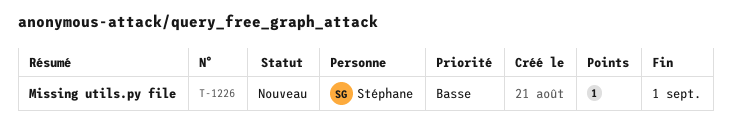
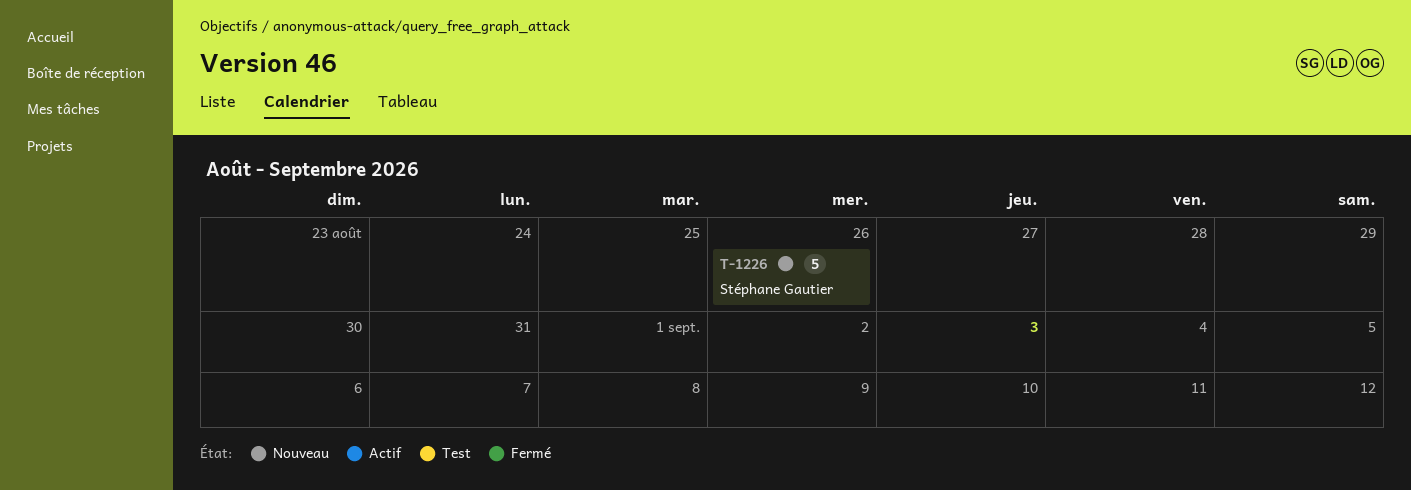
T-1226, estimate: 1 -> 5
T-1226, due: Sep 1 -> Aug 26

